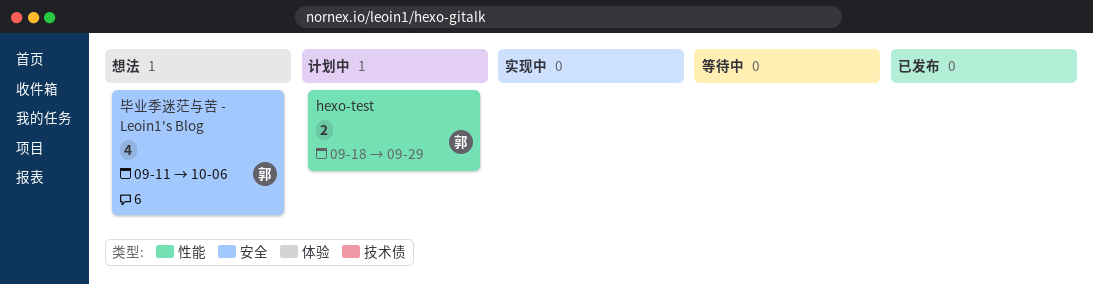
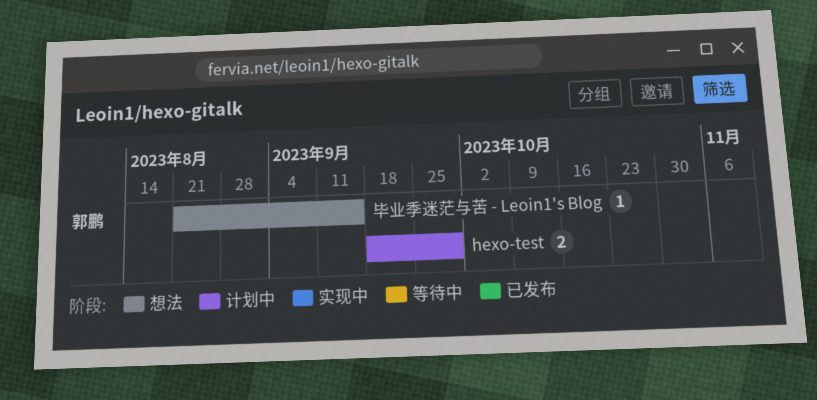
毕业季迷茫与苦 - Leoin1's Blog, estimate: 4 -> 1
毕业季迷茫与苦 - Leoin1's Blog, start: Sep 11 -> Aug 21
毕业季迷茫与苦 - Leoin1's Blog, due: Oct 6 -> Sep 15

